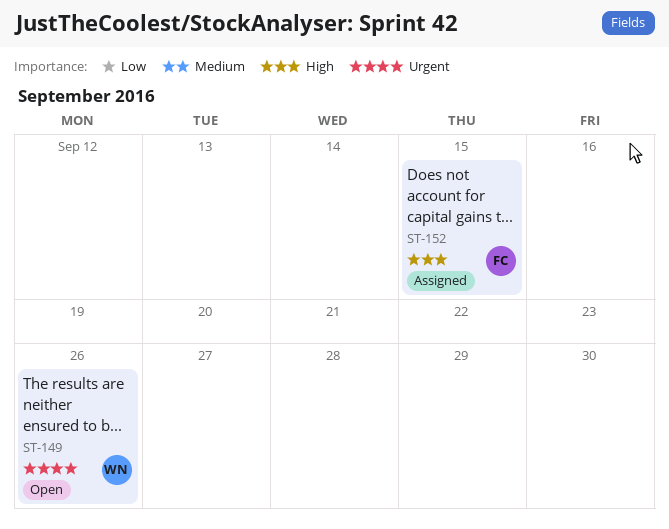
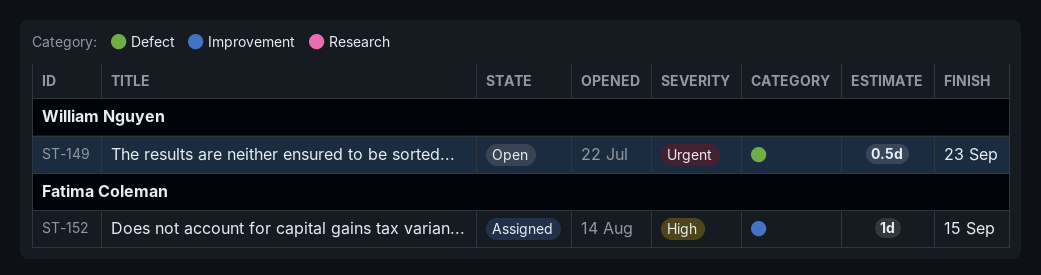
ST-149, due: Sep 26 -> Sep 23

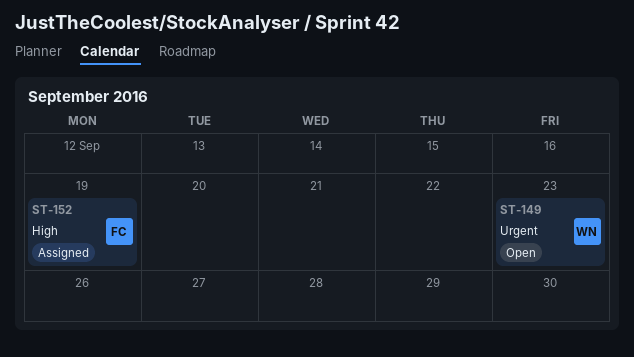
ST-152, due: Sep 15 -> Sep 19

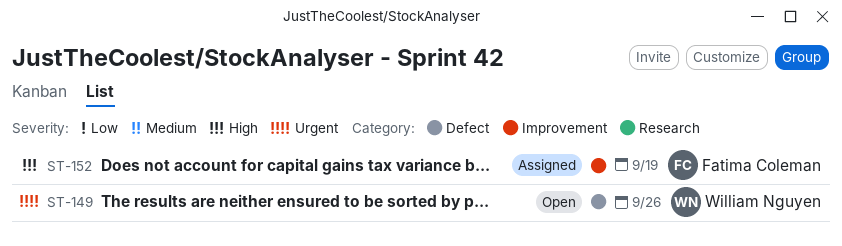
ST-149, due: Sep 23 -> Sep 26

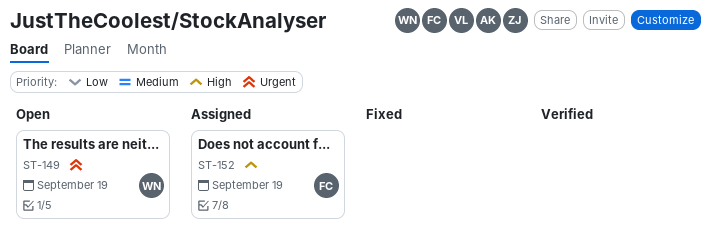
ST-149, due: Sep 26 -> Sep 19

